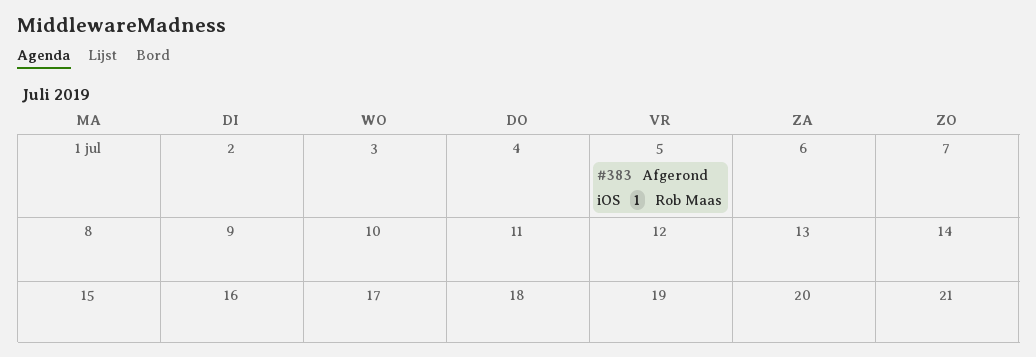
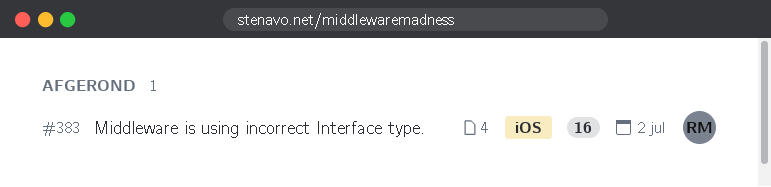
#383, estimate: 1 -> 16
#383, due: Jul 5 -> Jul 2

